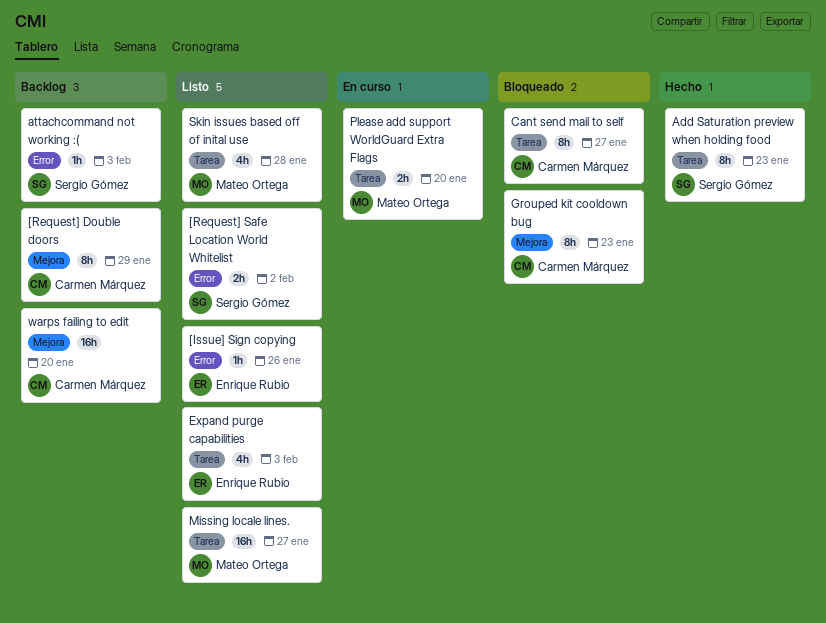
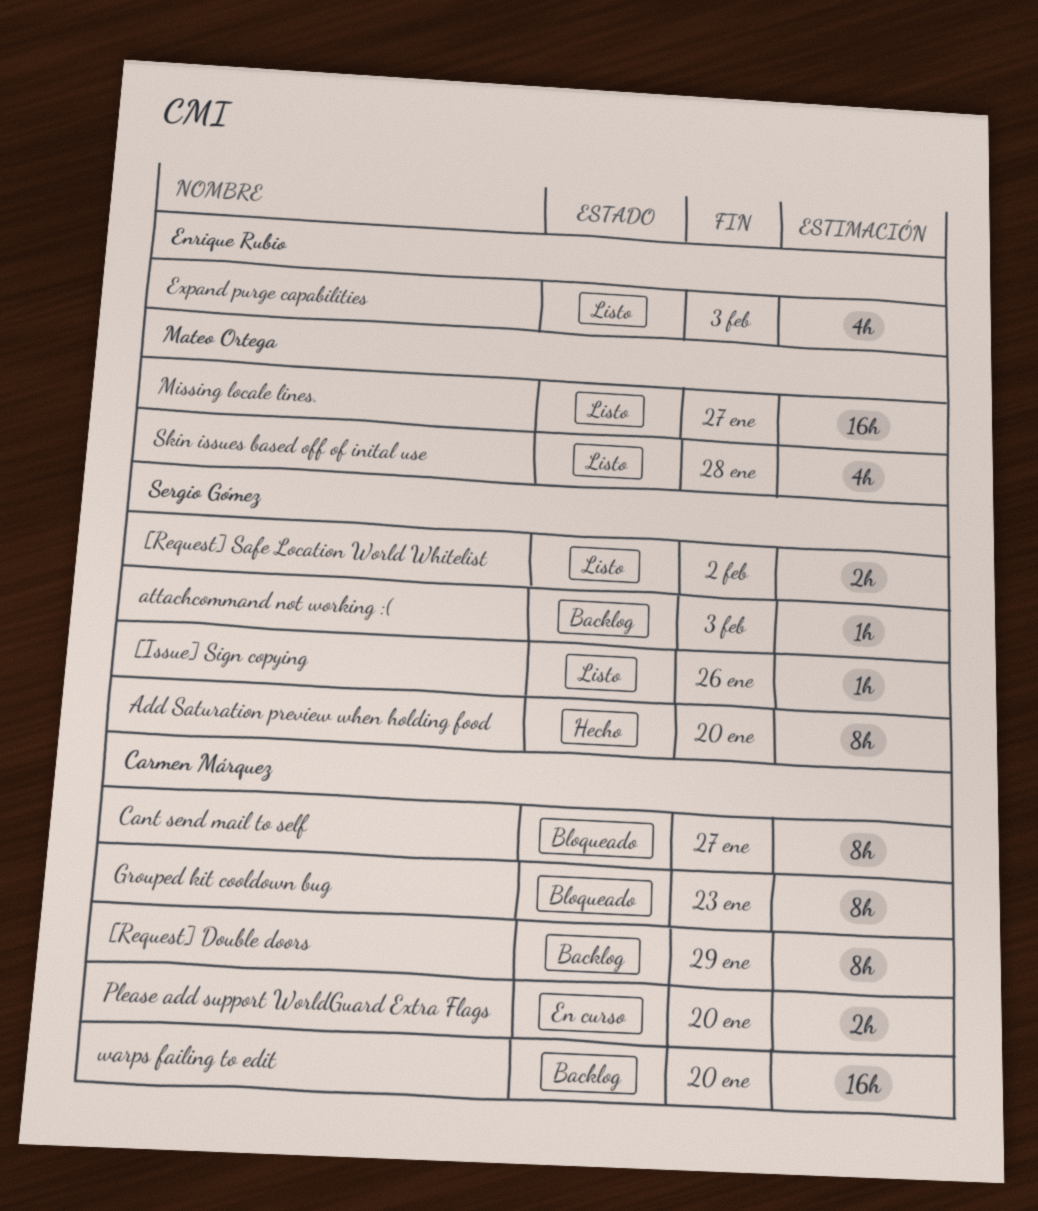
[Issue] Sign copying, owner: Enrique Rubio -> Sergio Gómez
Add Saturation preview when holding food, due: Jan 23 -> Jan 20
Please add support WorldGuard Extra Flags, owner: Mateo Ortega -> Carmen Márquez

